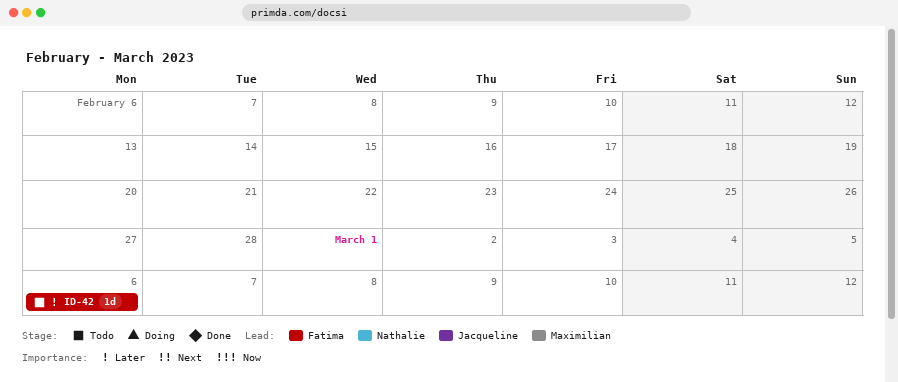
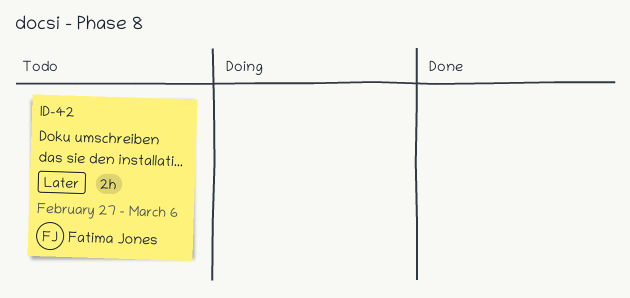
ID-42, estimate: 1d -> 2h
ID-42, start: Mar 6 -> Feb 27

